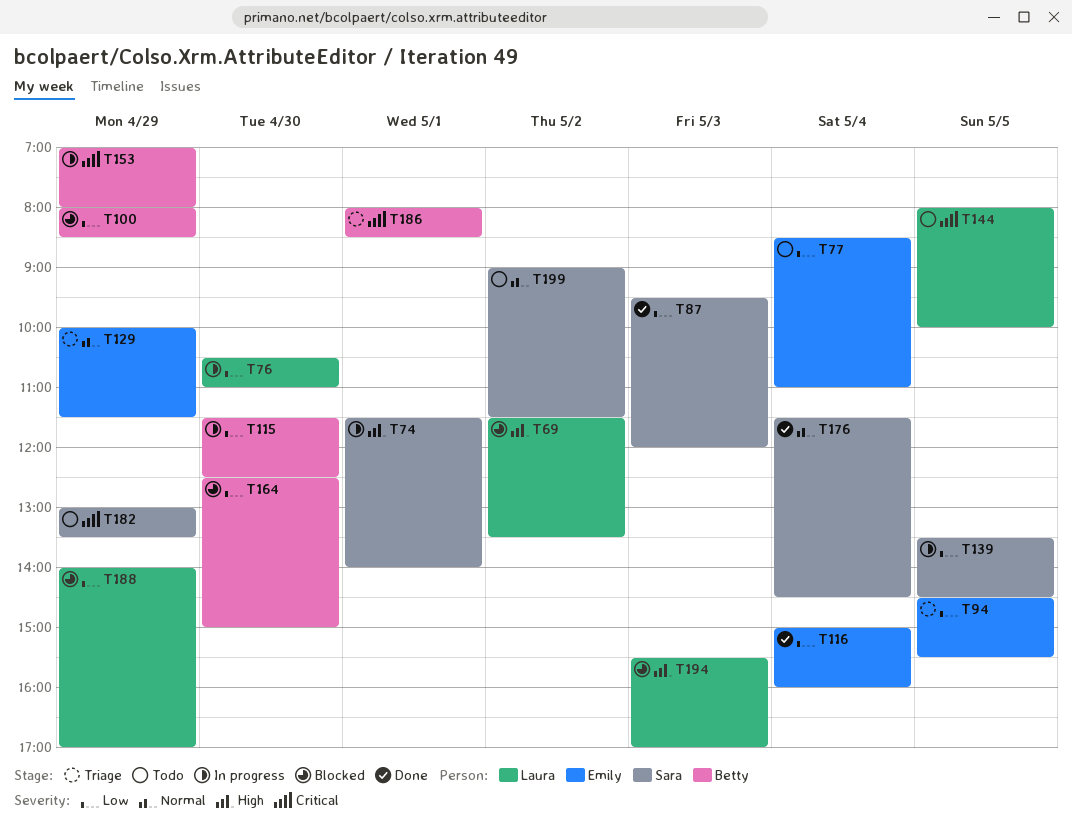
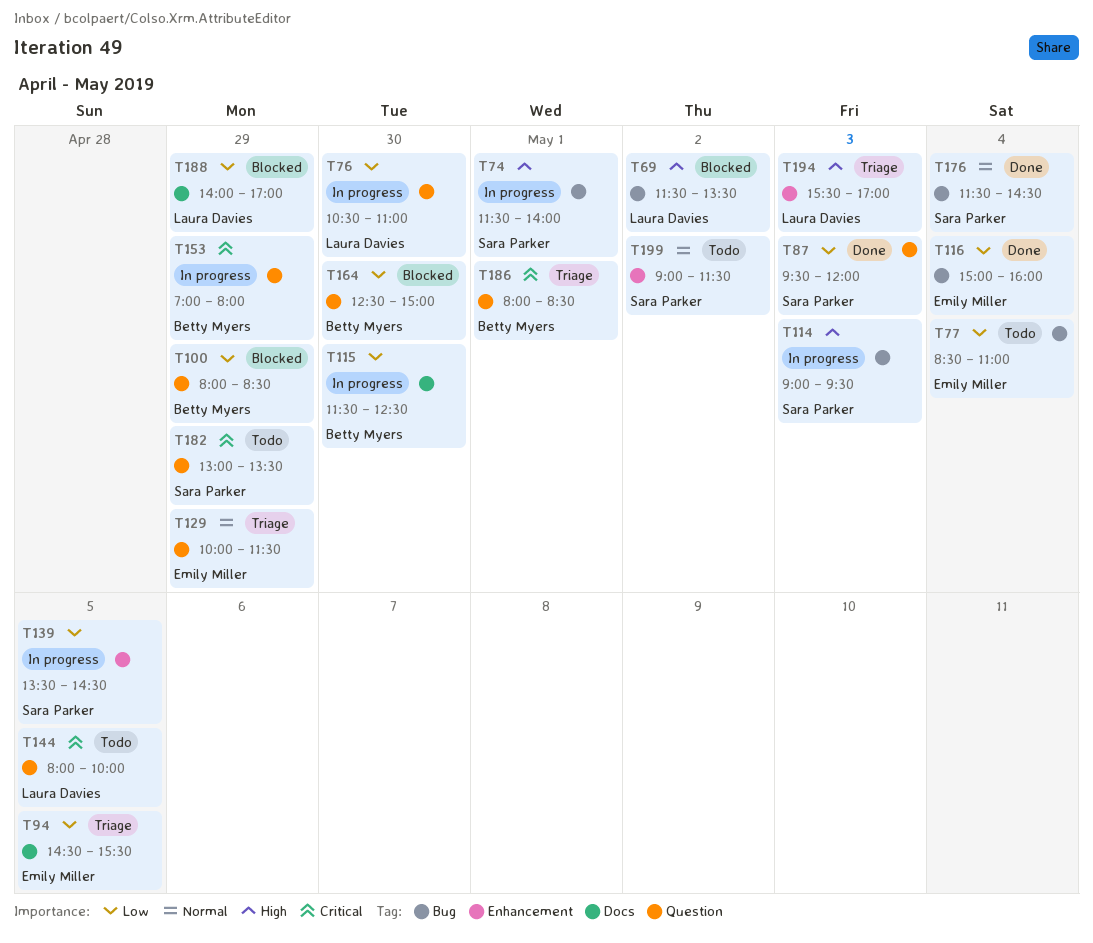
T114: none -> present
T194, status: Blocked -> Triage

